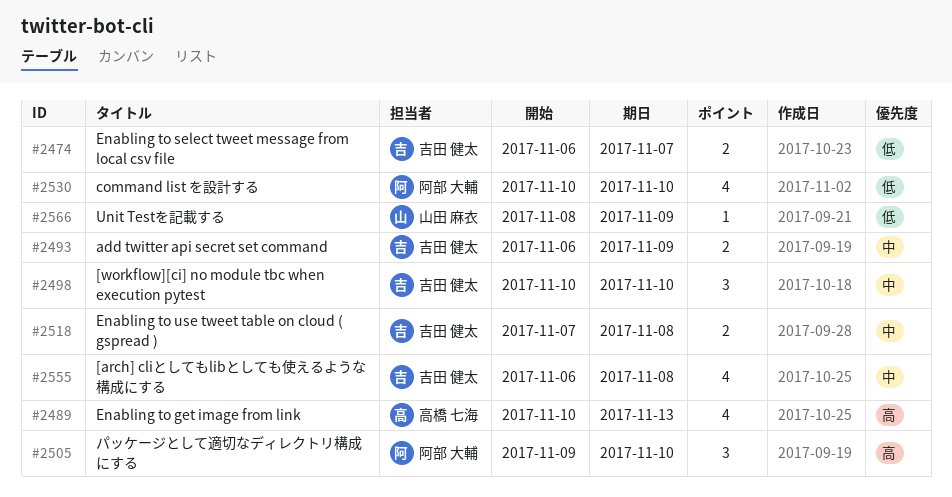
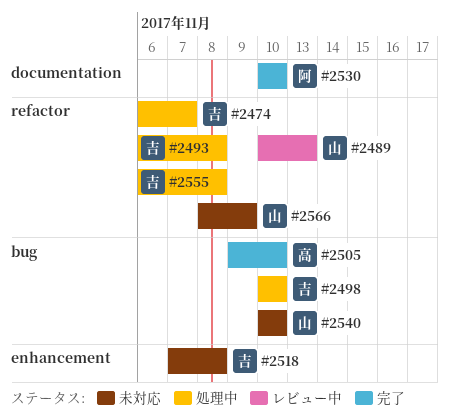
#2489, owner: 高橋 七海 -> 山田 麻衣
#2493, due: Nov 9 -> Nov 8
#2505, owner: 阿部 大輔 -> 高橋 七海
#2540: none -> present

